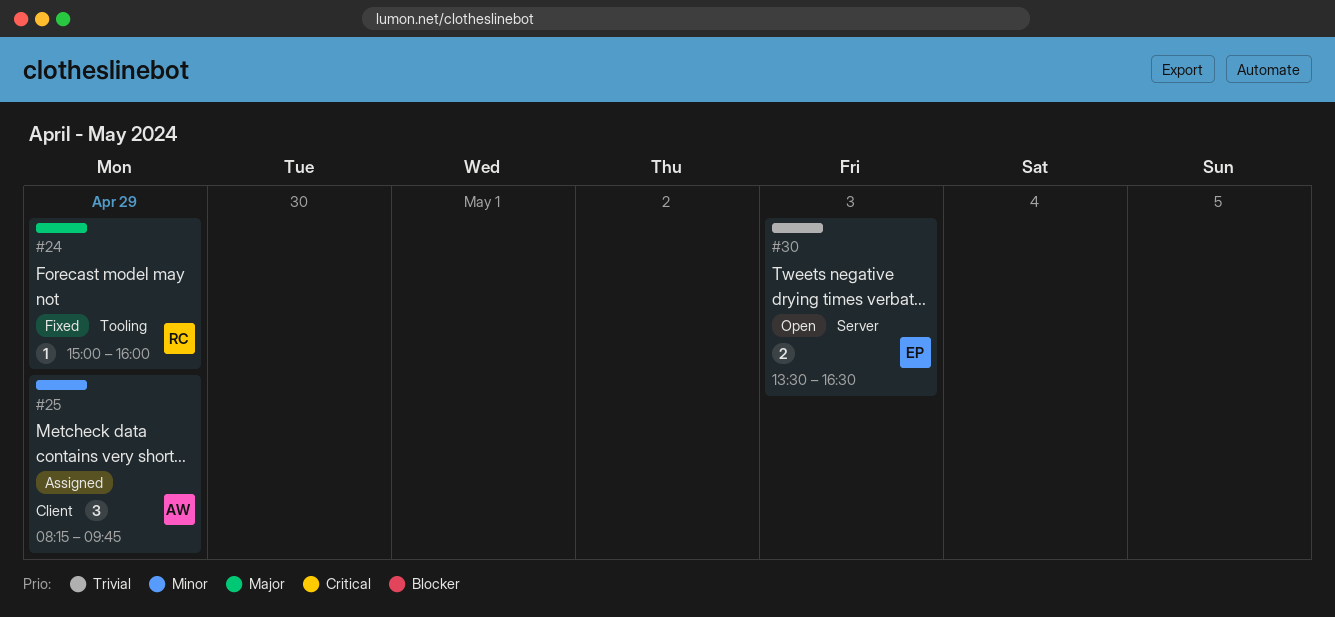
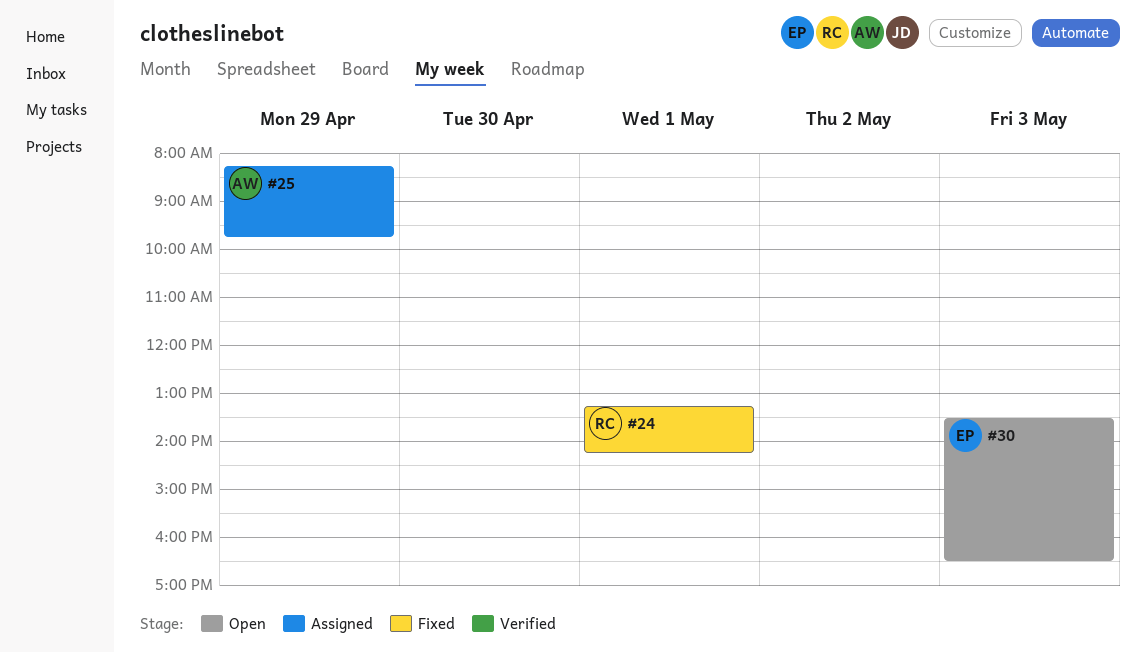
#24, day: Apr 29 -> May 1
#24, begins: 15:00 -> 13:15
#24, ends: 16:00 -> 14:15

